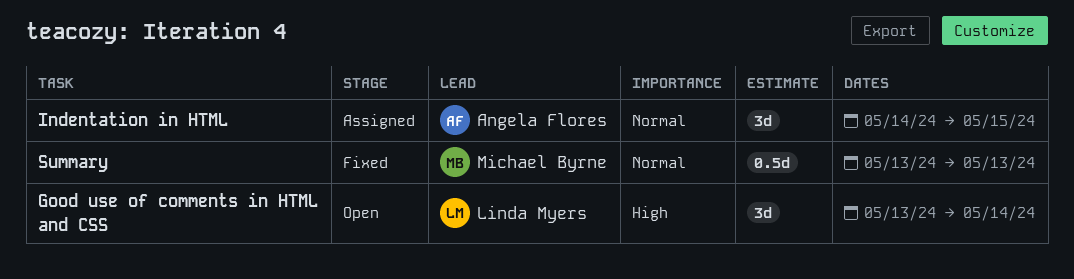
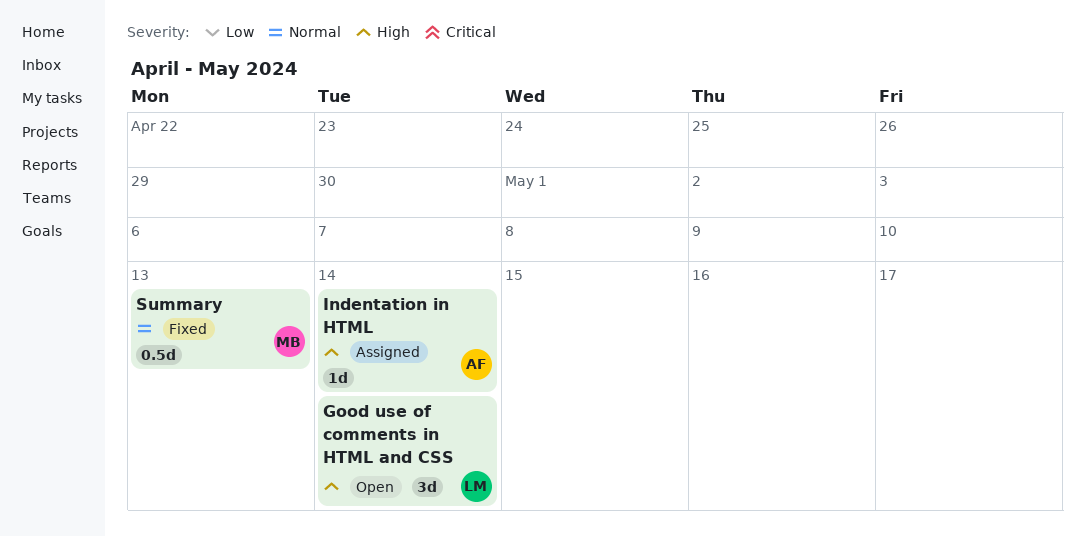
Indentation in HTML, priority: Normal -> High
Indentation in HTML, estimate: 3d -> 1d
Indentation in HTML, due: May 15 -> May 14

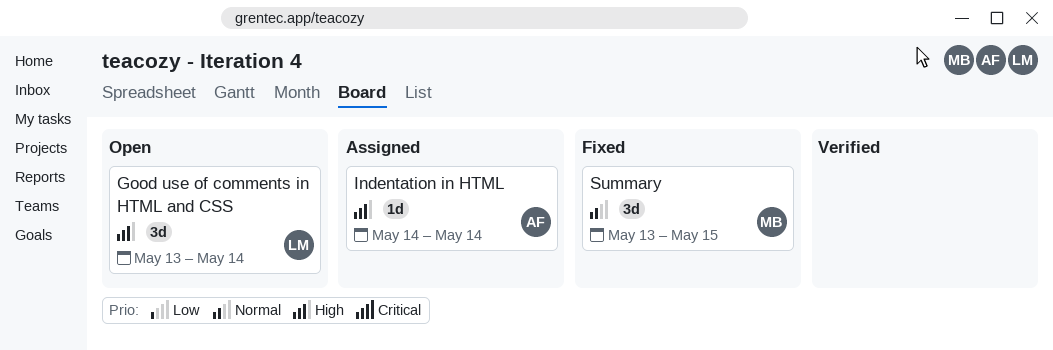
Summary, estimate: 0.5d -> 3d
Summary, due: May 13 -> May 15

